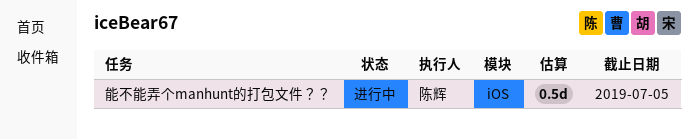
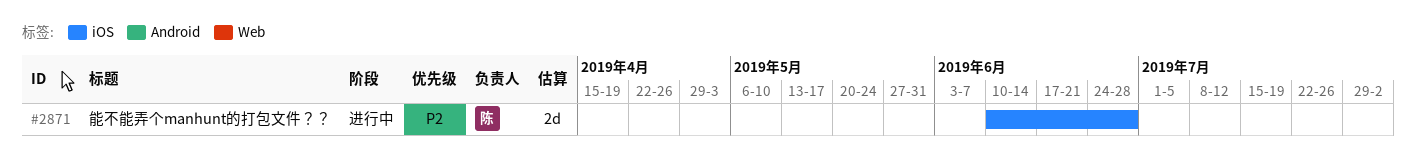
能不能弄个manhunt的打包文件？？, estimate: 0.5d -> 2d
能不能弄个manhunt的打包文件？？, due: Jul 5 -> Jun 28

